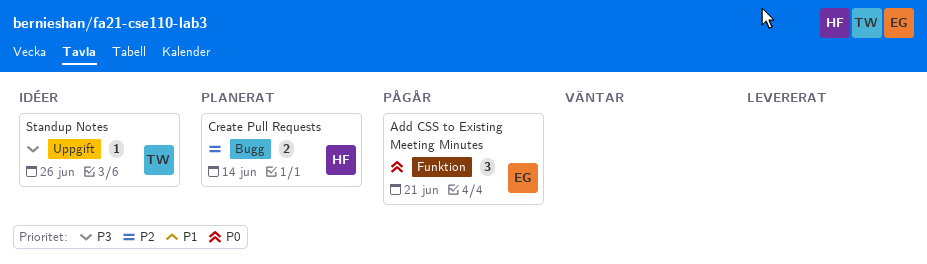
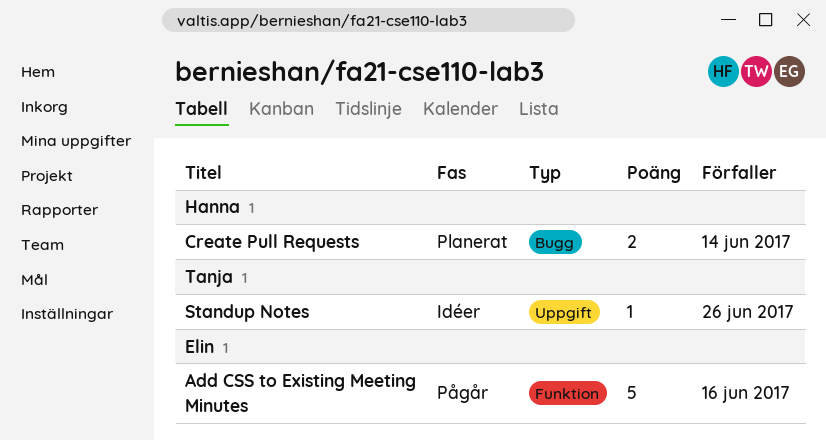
Add CSS to Existing Meeting Minutes, estimate: 3 -> 5
Add CSS to Existing Meeting Minutes, due: Jun 21 -> Jun 16

